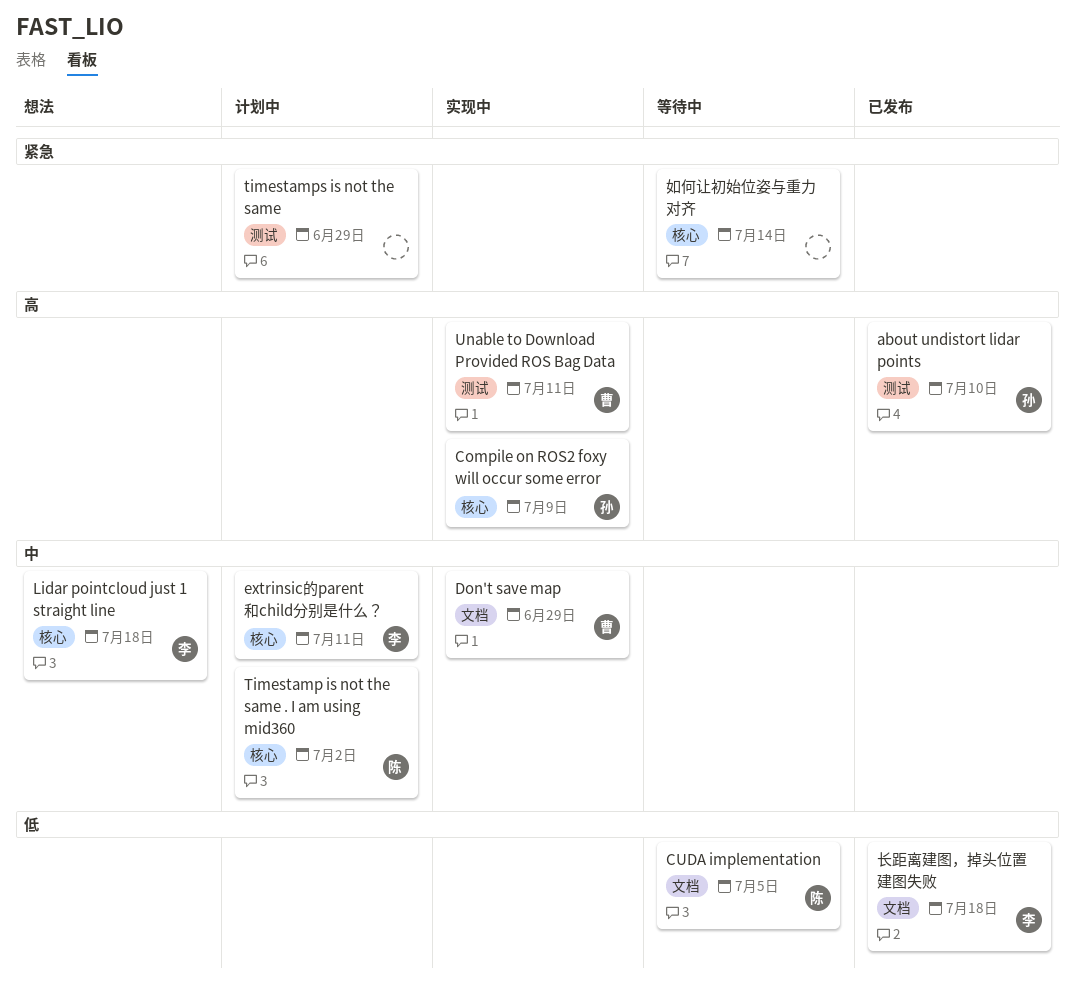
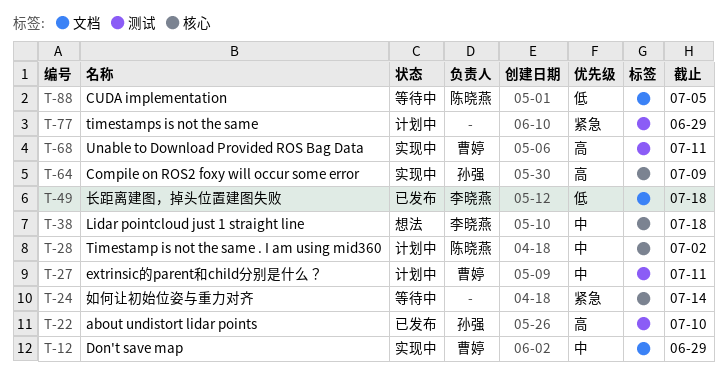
extrinsic的parent和child分别是什么？, owner: 李晓燕 -> 曹婷
extrinsic的parent和child分别是什么？, label: 核心 -> 测试

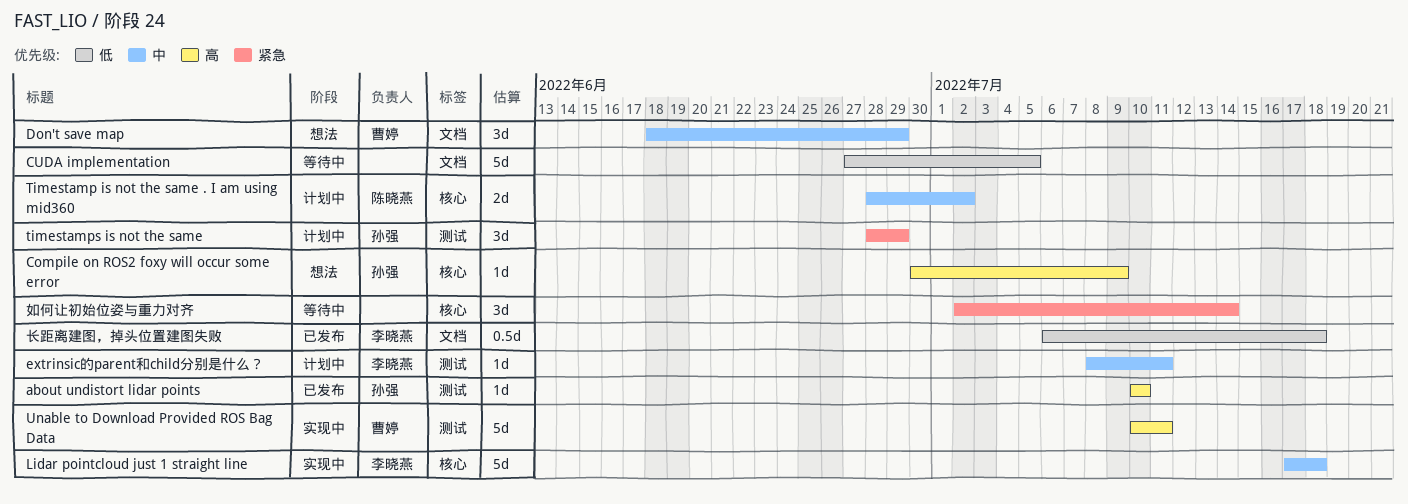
Compile on ROS2 foxy will occur some error, status: 实现中 -> 想法
CUDA implementation, owner: 陈晓燕 -> none
Don't save map, status: 实现中 -> 想法
extrinsic的parent和child分别是什么？, owner: 曹婷 -> 李晓燕
Lidar pointcloud just 1 straight line, status: 想法 -> 实现中
timestamps is not the same, owner: none -> 孙强

